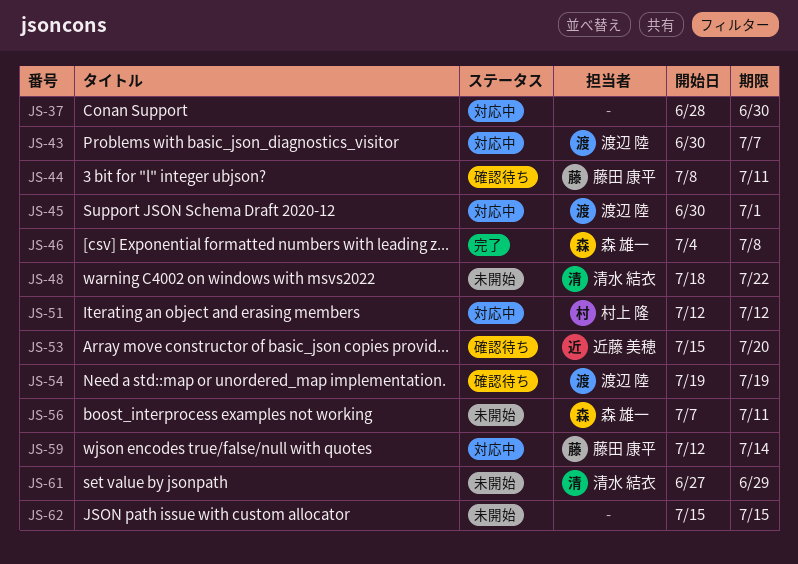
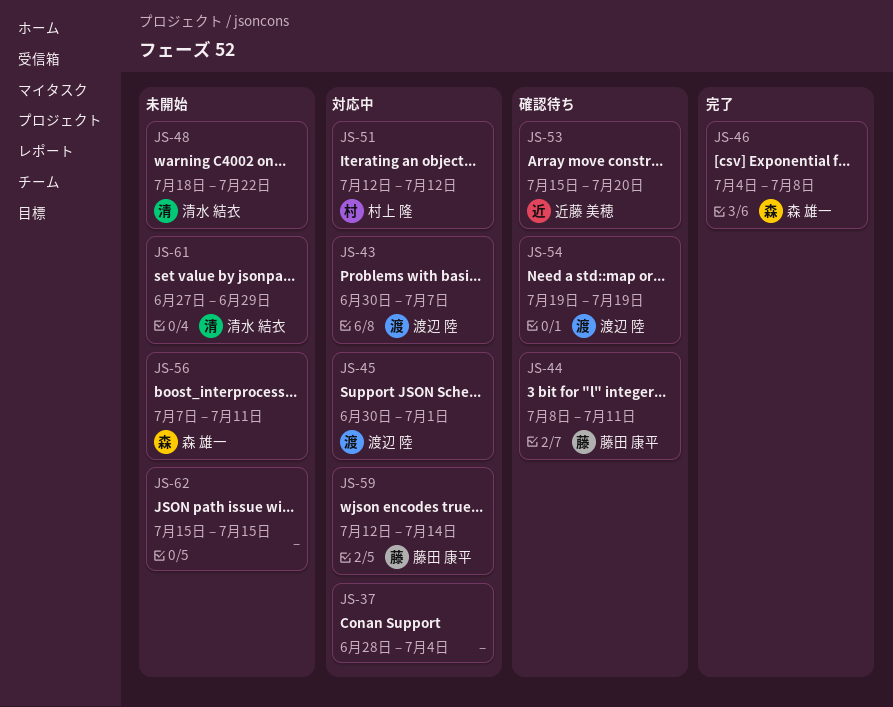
JS-37, due: Jun 30 -> Jul 4

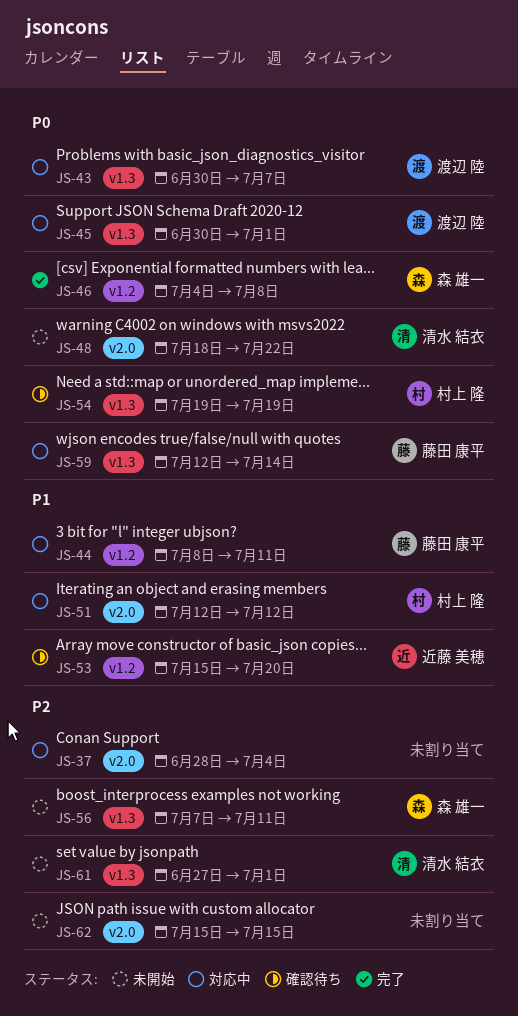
JS-44, status: 確認待ち -> 対応中
JS-54, owner: 渡辺 陸 -> 村上 隆
JS-61, due: Jun 29 -> Jul 1

